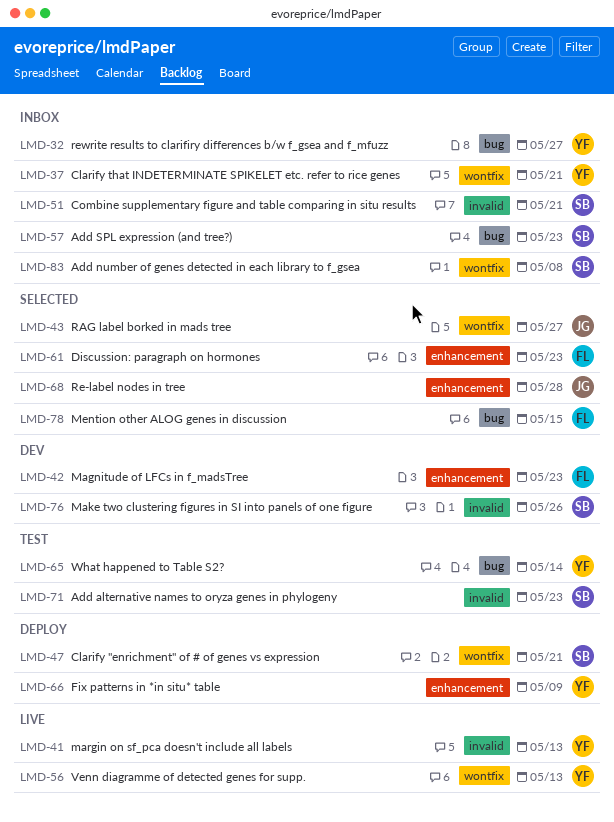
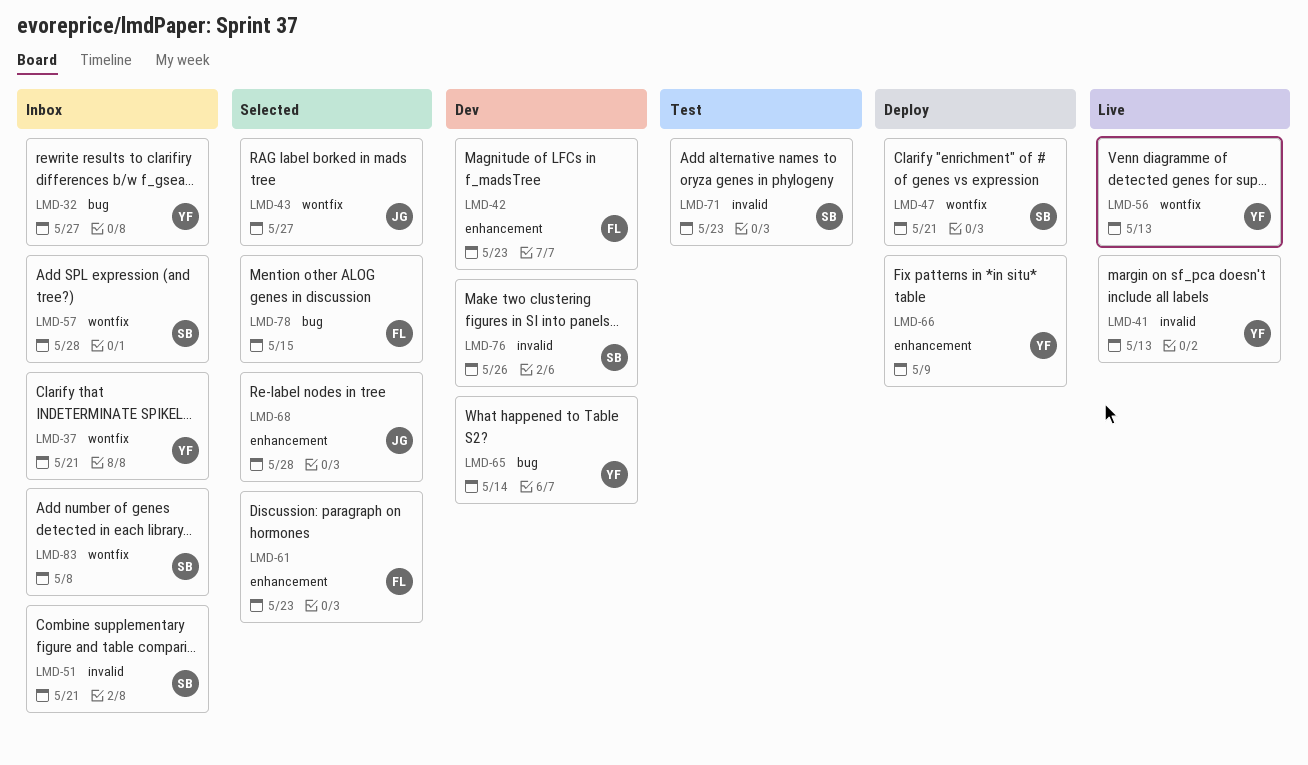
LMD-57, label: bug -> wontfix
LMD-57, due: May 23 -> May 28
LMD-65, status: Test -> Dev

